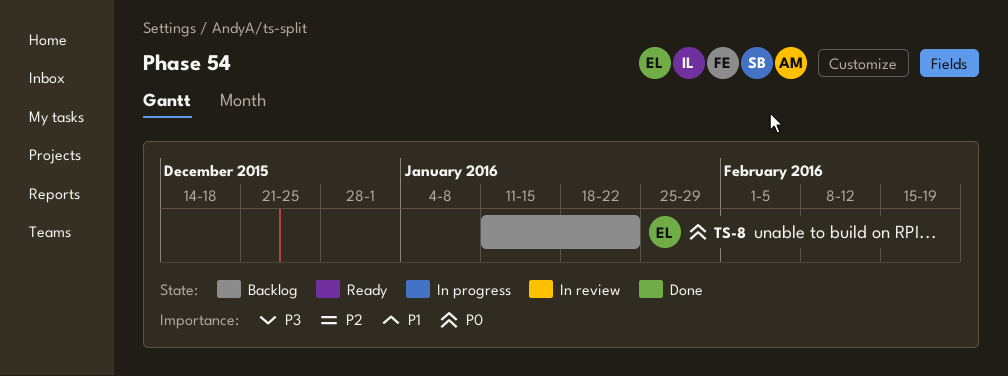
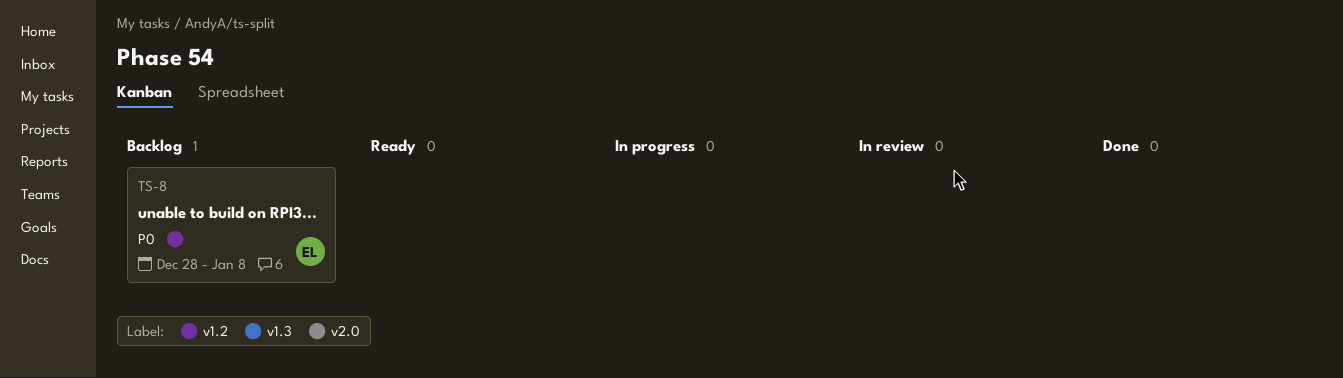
TS-8, start: Jan 11 -> Dec 28
TS-8, due: Jan 22 -> Jan 8

